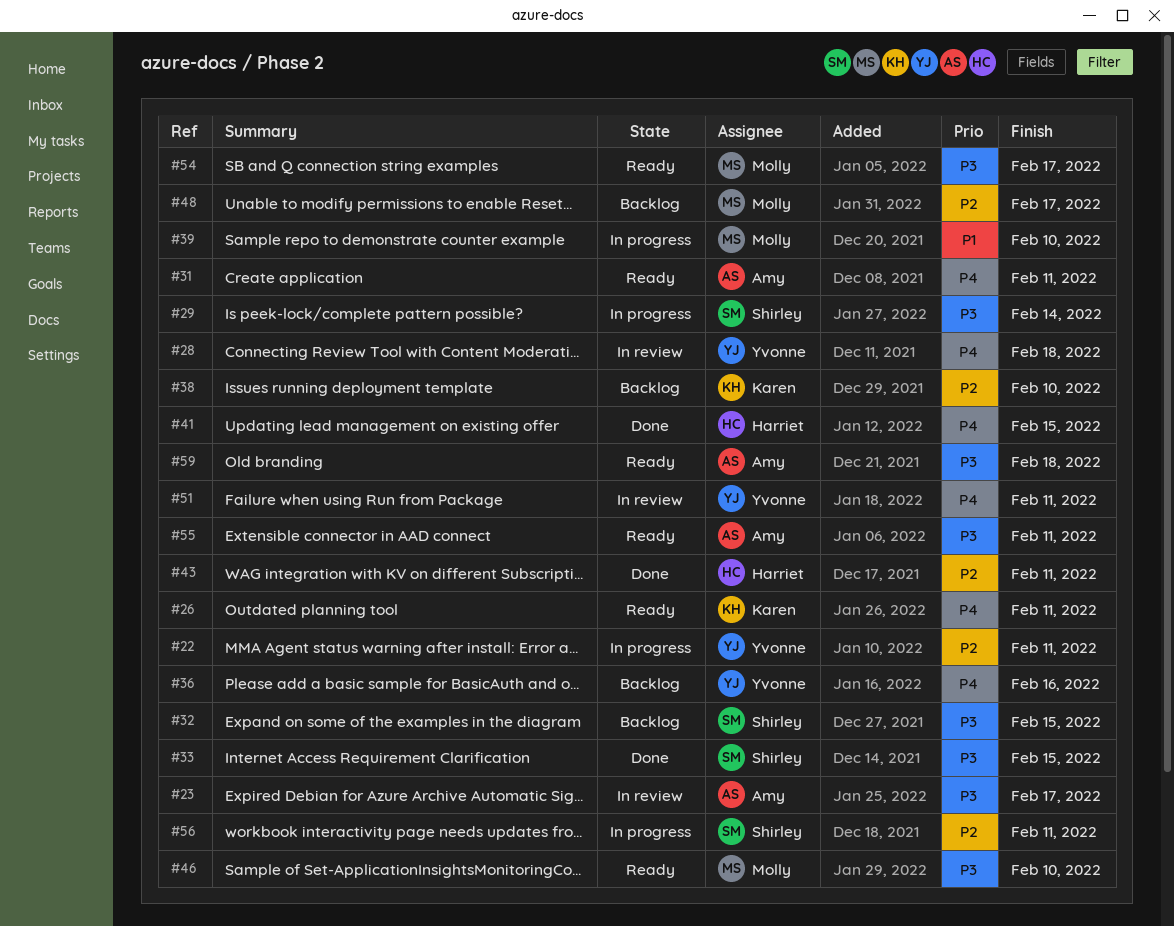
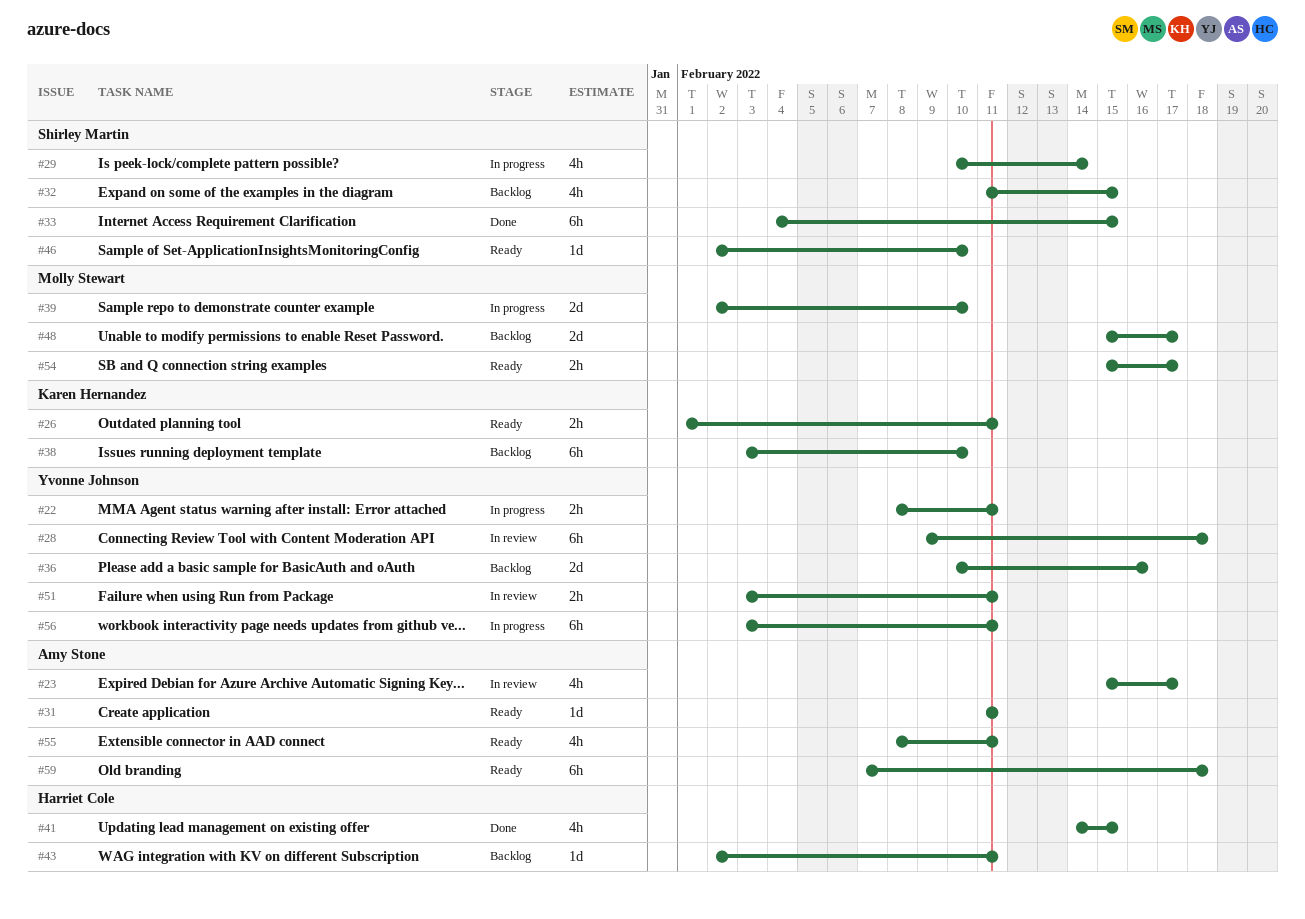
#43, status: Done -> Backlog
#46, owner: Molly Stewart -> Shirley Martin
#56, owner: Shirley Martin -> Yvonne Johnson

